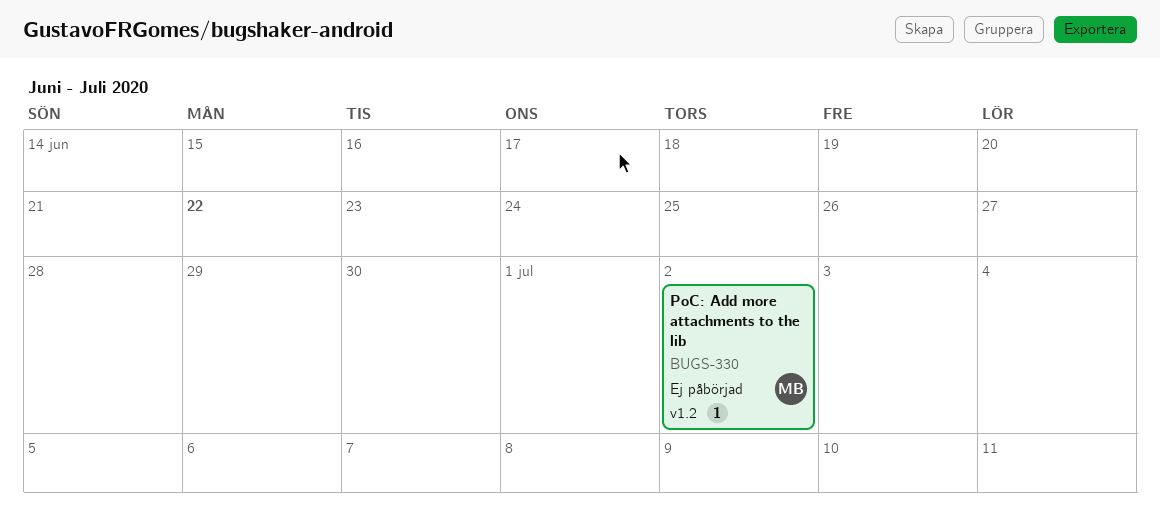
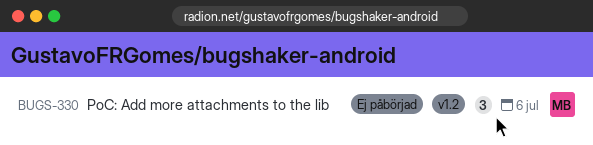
BUGS-330, estimate: 1 -> 3
BUGS-330, due: Jul 2 -> Jul 6

